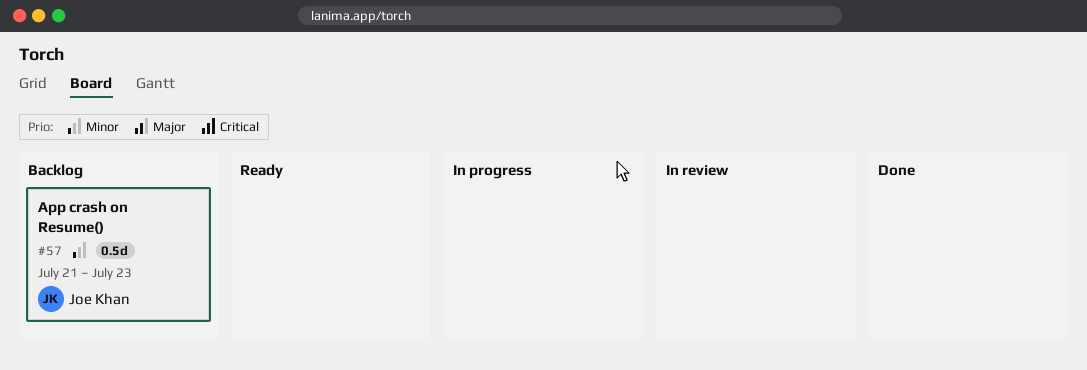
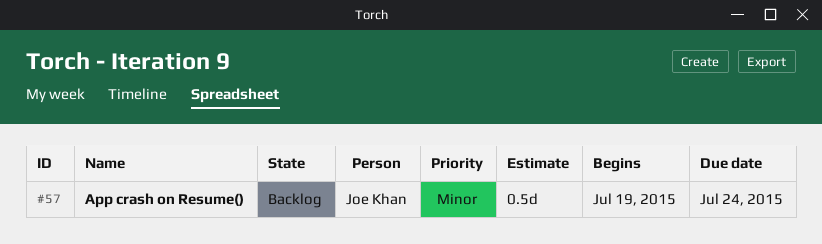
#57, start: Jul 21 -> Jul 19
#57, due: Jul 23 -> Jul 24

